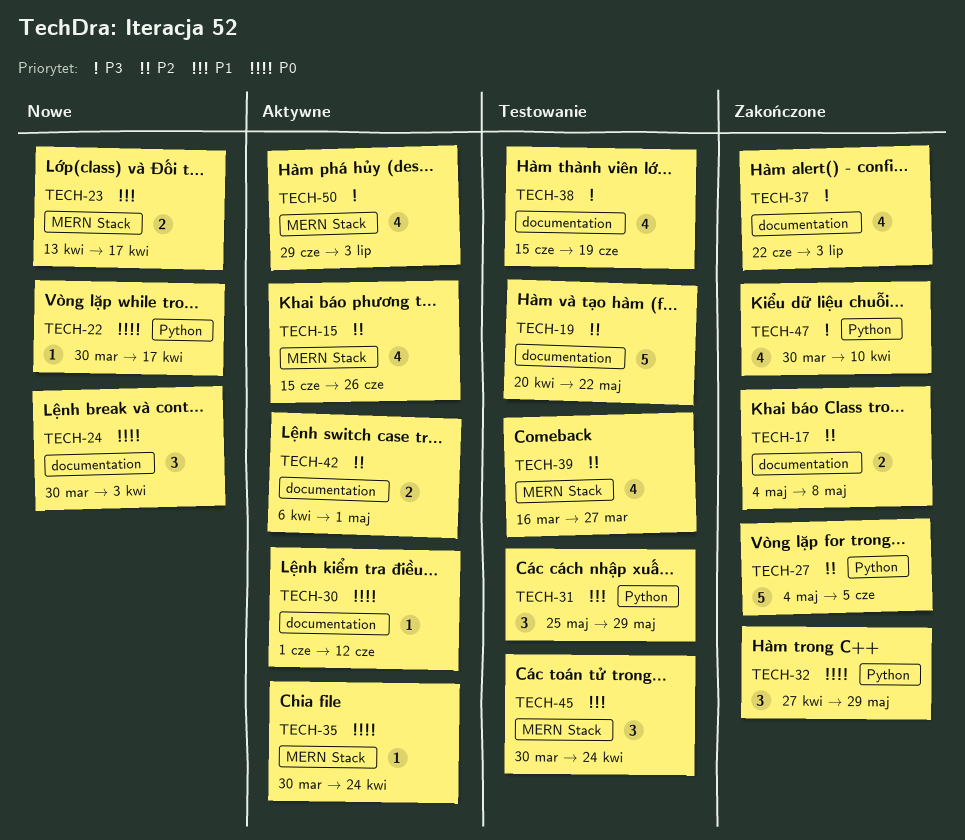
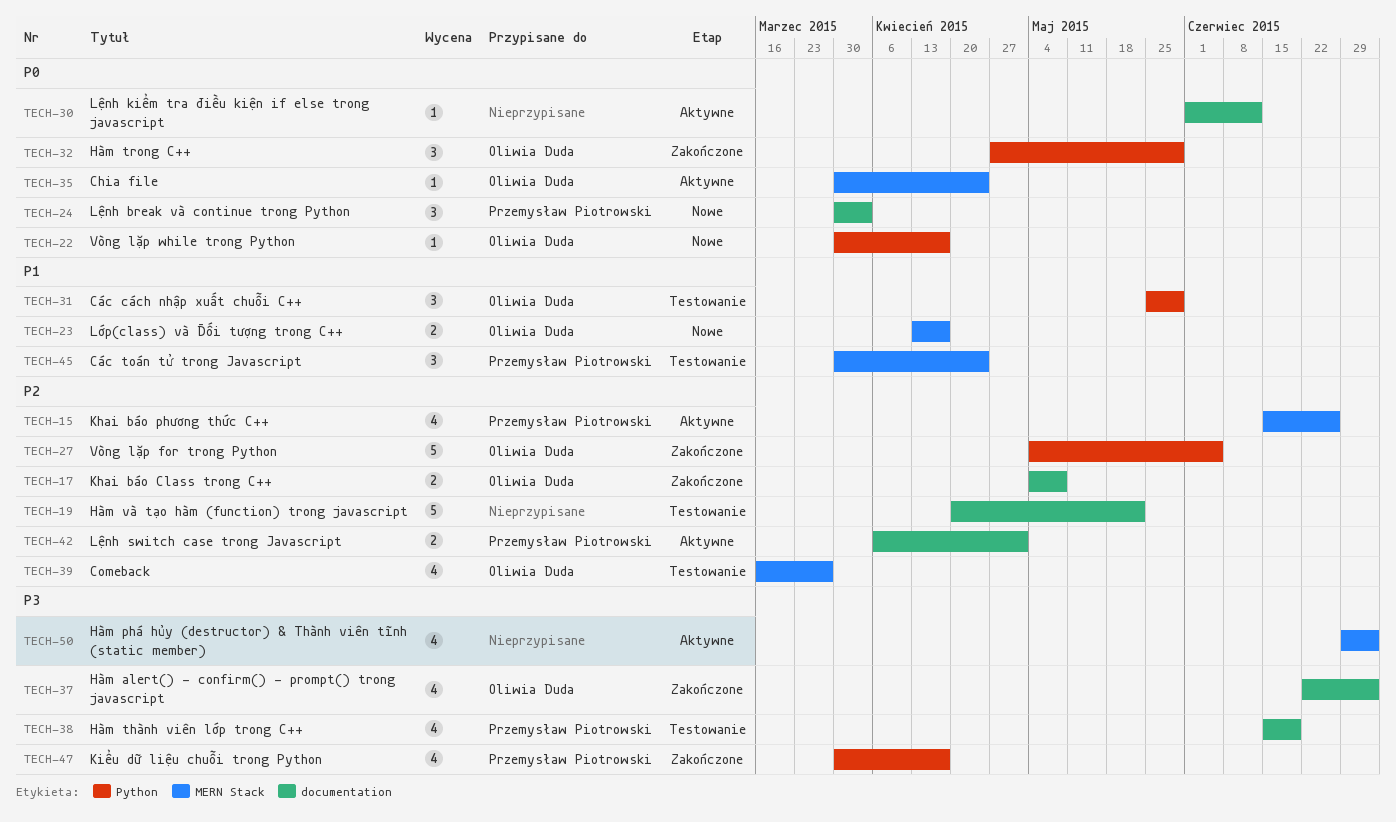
TECH-47, due: Apr 10 -> Apr 17

